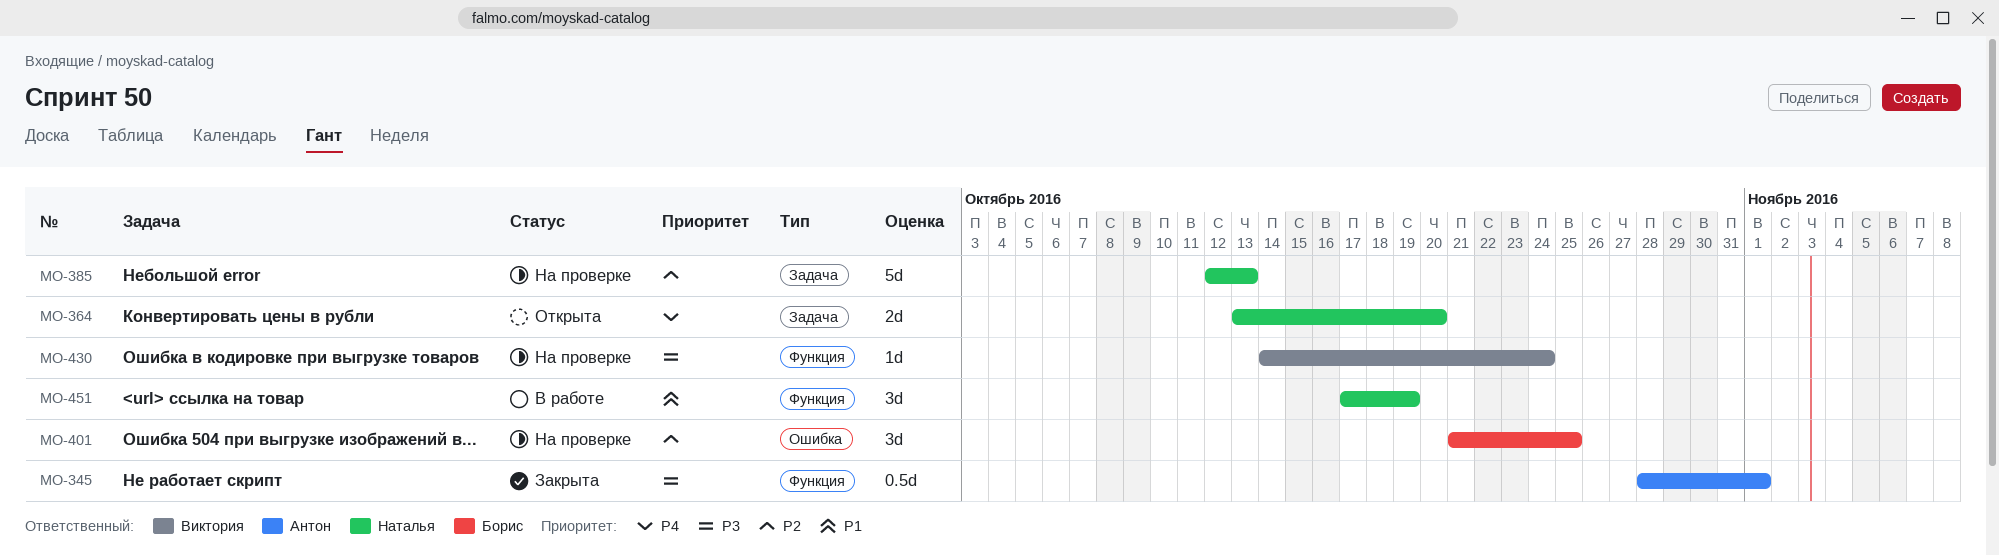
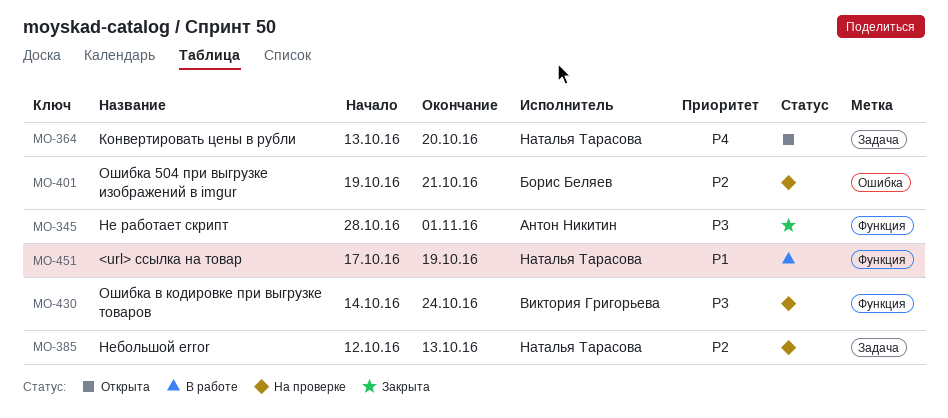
MO-401, start: Oct 21 -> Oct 19
MO-401, due: Oct 25 -> Oct 21

